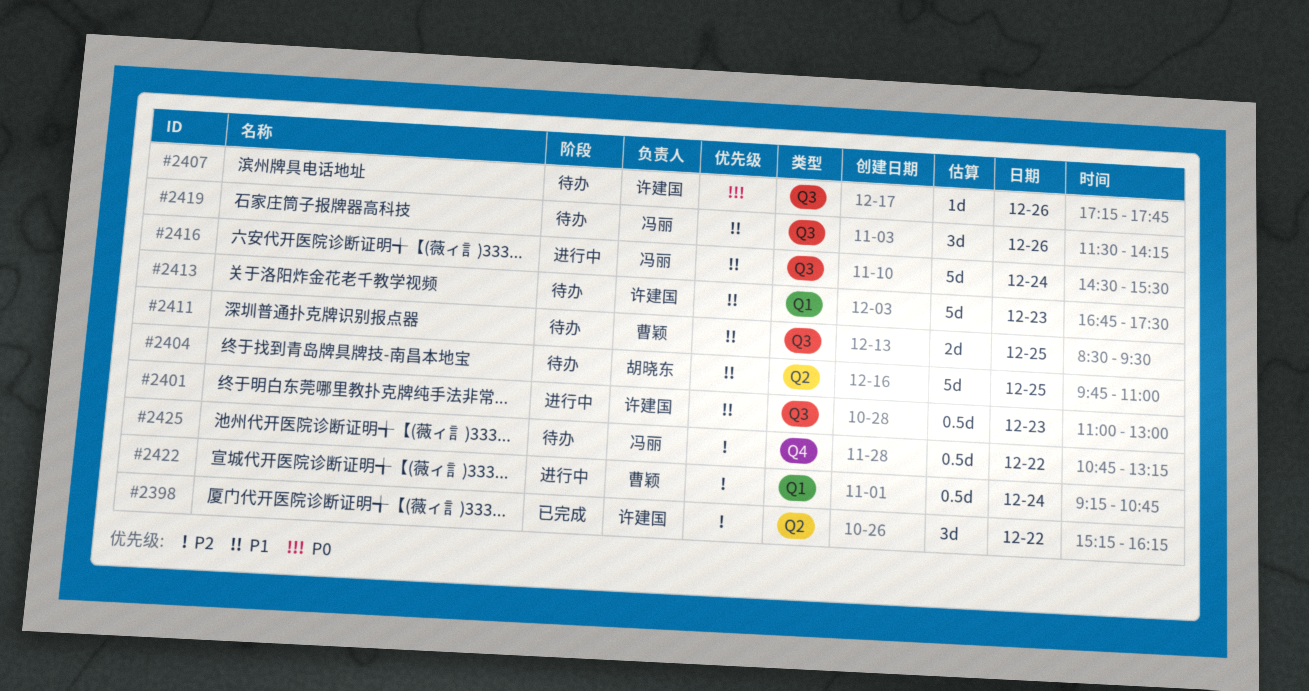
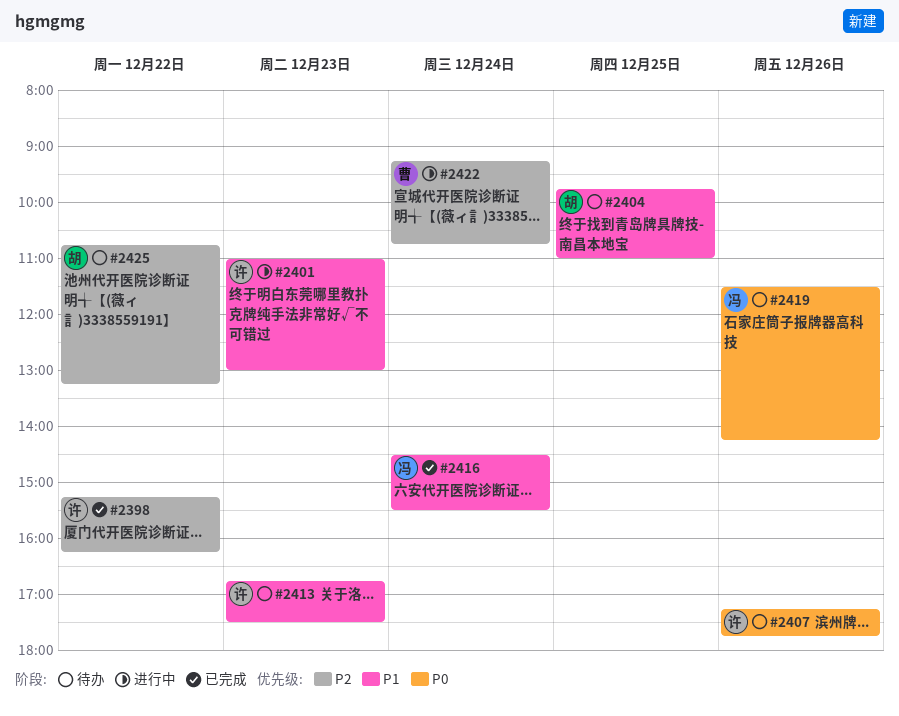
#2411: present -> none
#2416, status: 进行中 -> 已完成
#2419, priority: P1 -> P0
#2425, owner: 冯丽 -> 胡晓东

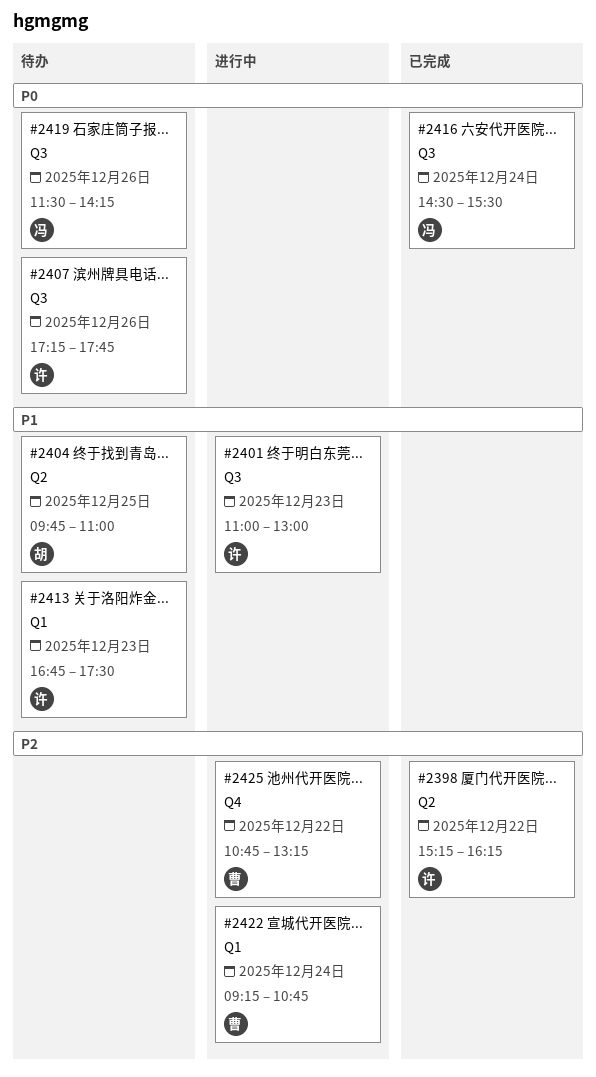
#2416, priority: P1 -> P0
#2425, status: 待办 -> 进行中
#2425, owner: 胡 -> 曹

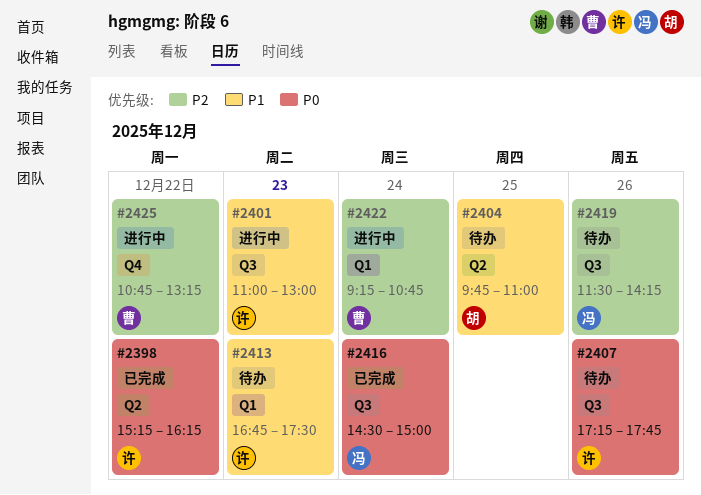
#2398, priority: P2 -> P0
#2416, ends: 15:30 -> 15:00
#2419, priority: P0 -> P2

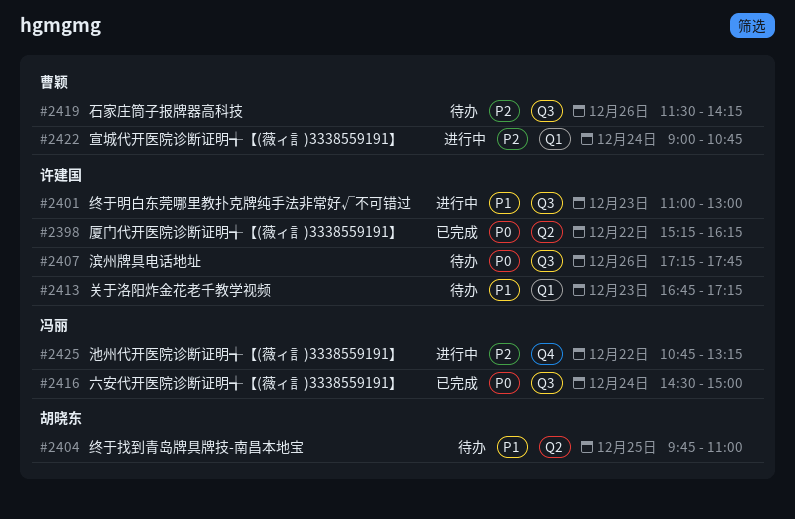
#2413, ends: 17:30 -> 17:15
#2419, owner: 冯丽 -> 曹颖
#2422, begins: 09:15 -> 09:00
#2425, owner: 曹颖 -> 冯丽

